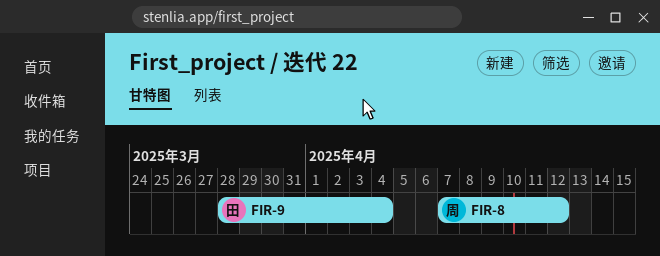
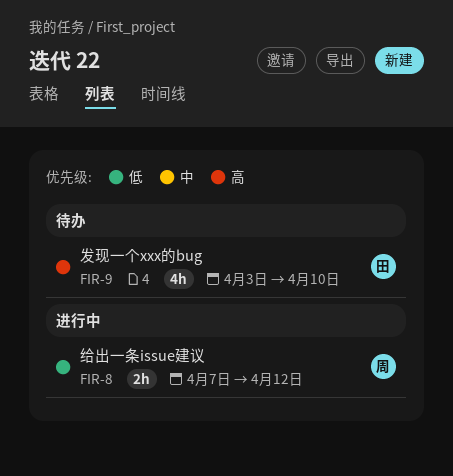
FIR-9, start: Mar 28 -> Apr 3
FIR-9, due: Apr 4 -> Apr 10

